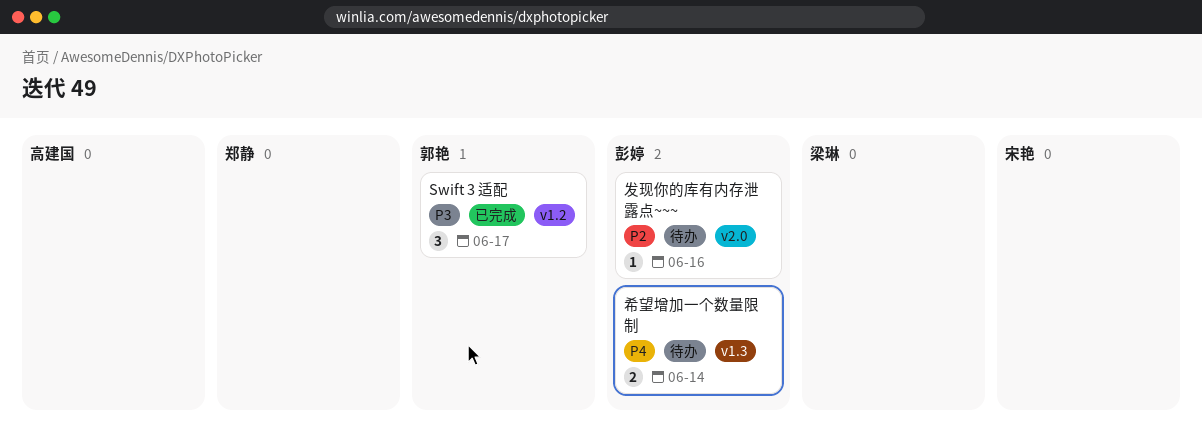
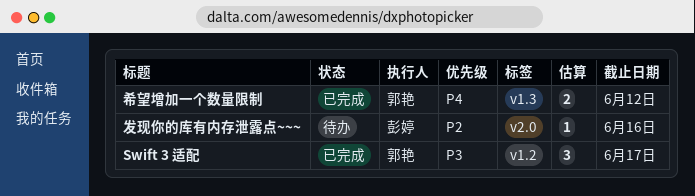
希望增加一个数量限制, status: 待办 -> 已完成
希望增加一个数量限制, owner: 彭婷 -> 郭艳
希望增加一个数量限制, due: Jun 14 -> Jun 12

